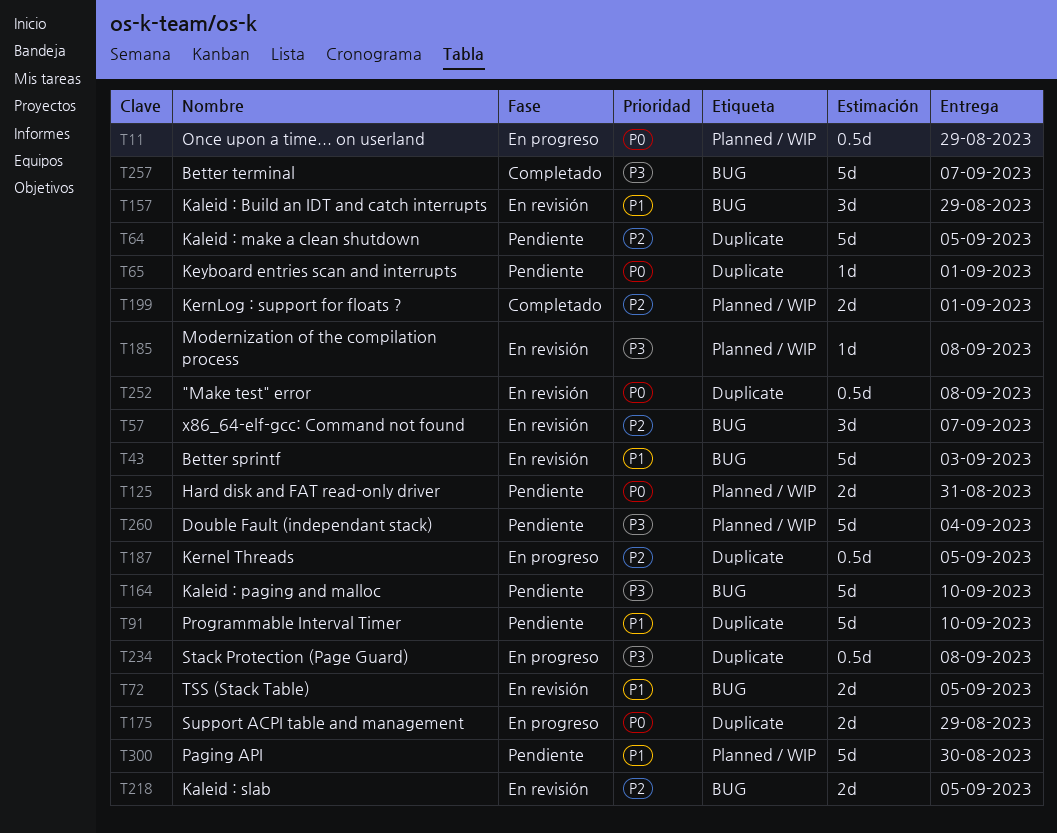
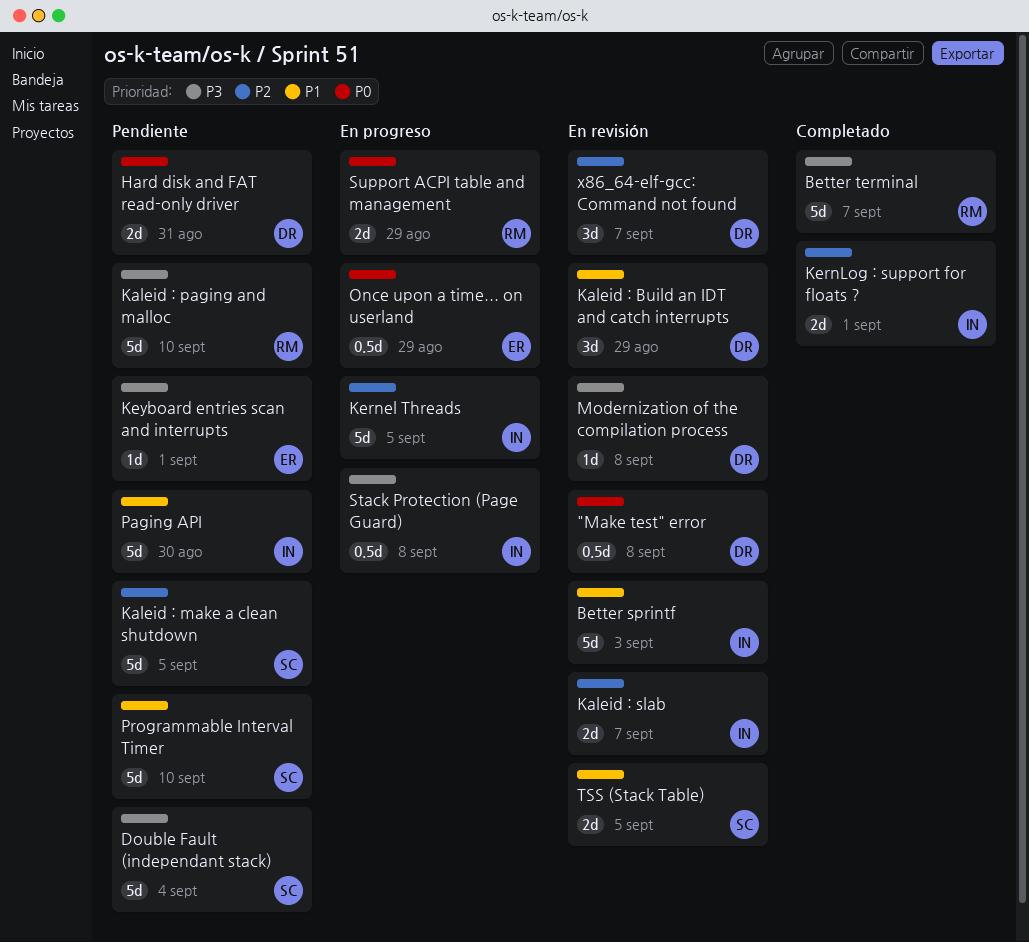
Kaleid : slab, due: Sep 5 -> Sep 7
Kernel Threads, estimate: 0.5d -> 5d
Keyboard entries scan and interrupts, priority: P0 -> P3

